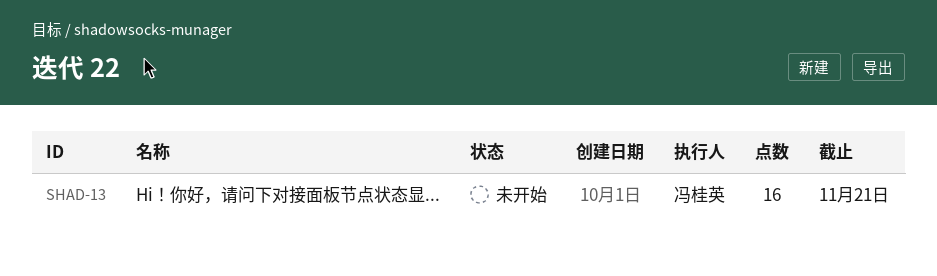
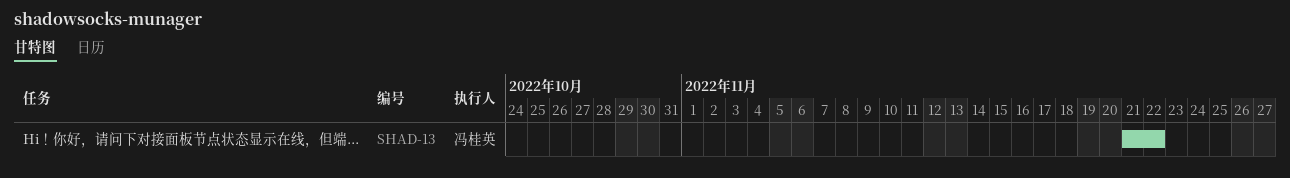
SHAD-13, due: Nov 21 -> Nov 22

